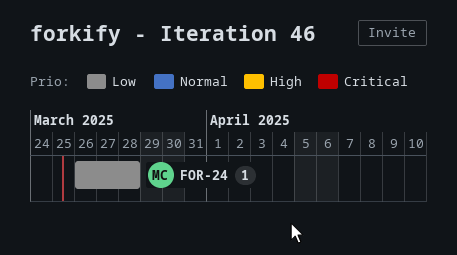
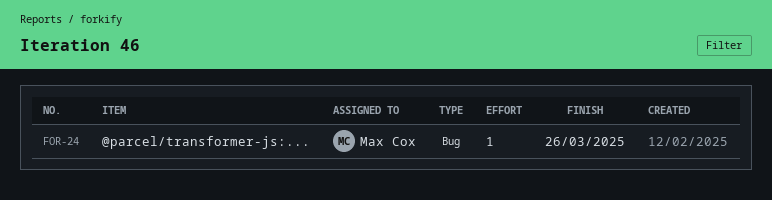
FOR-24, due: Mar 28 -> Mar 26

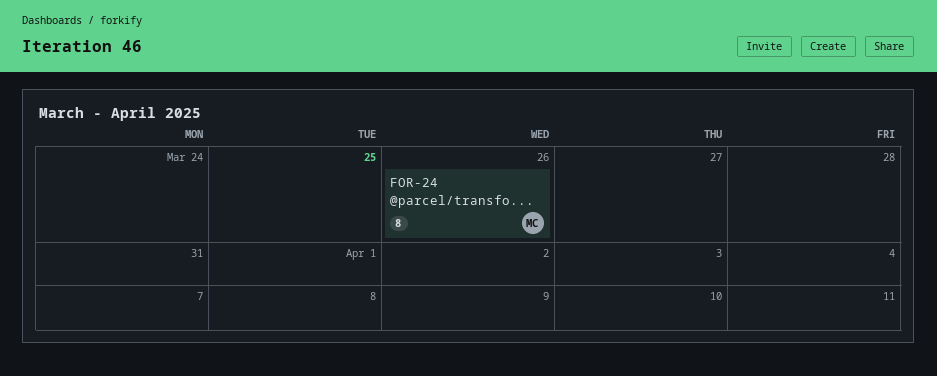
FOR-24, estimate: 1 -> 8

